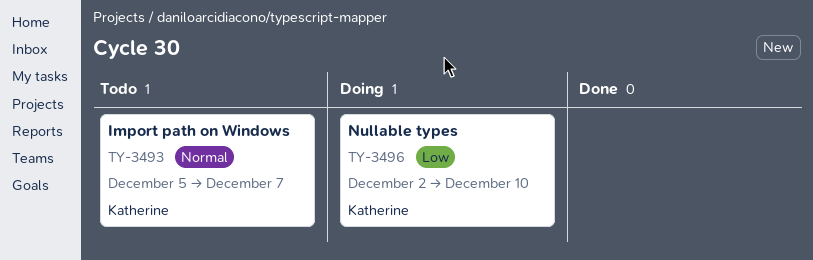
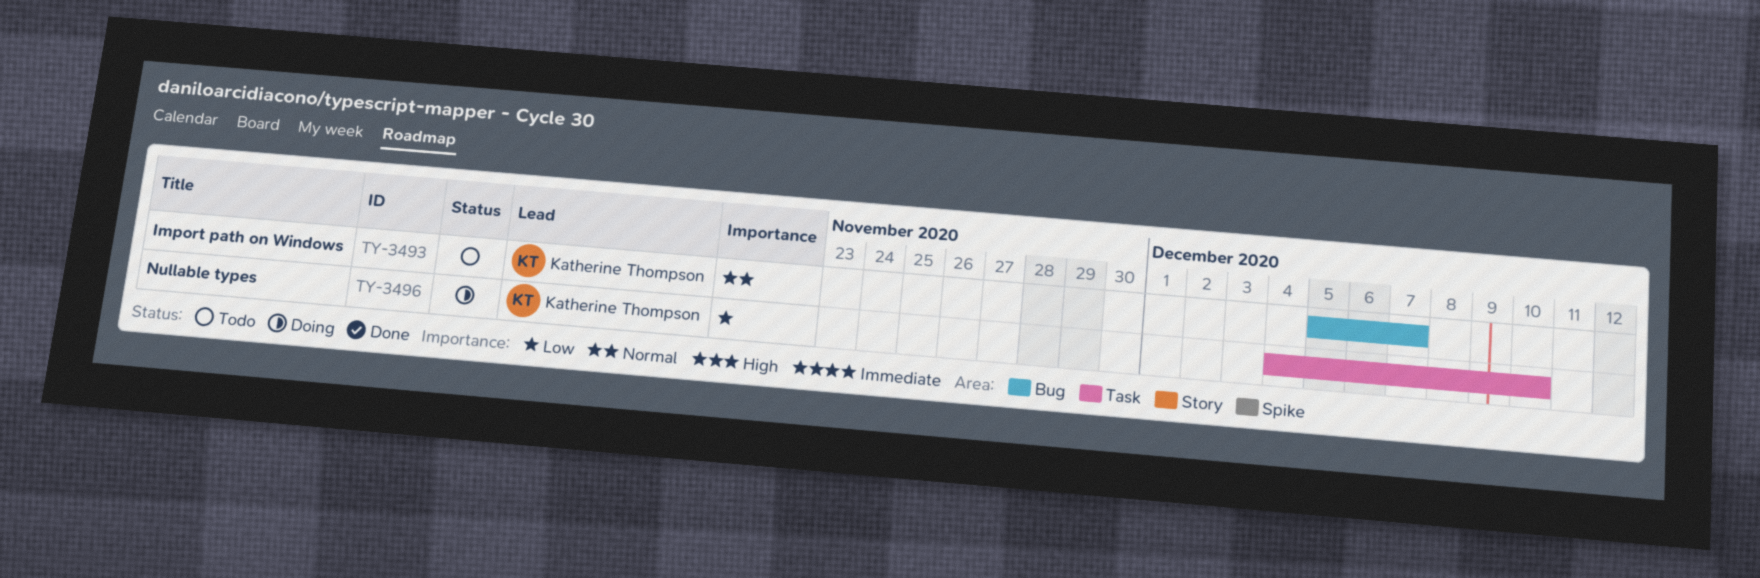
TY-3496, start: Dec 2 -> Dec 4

